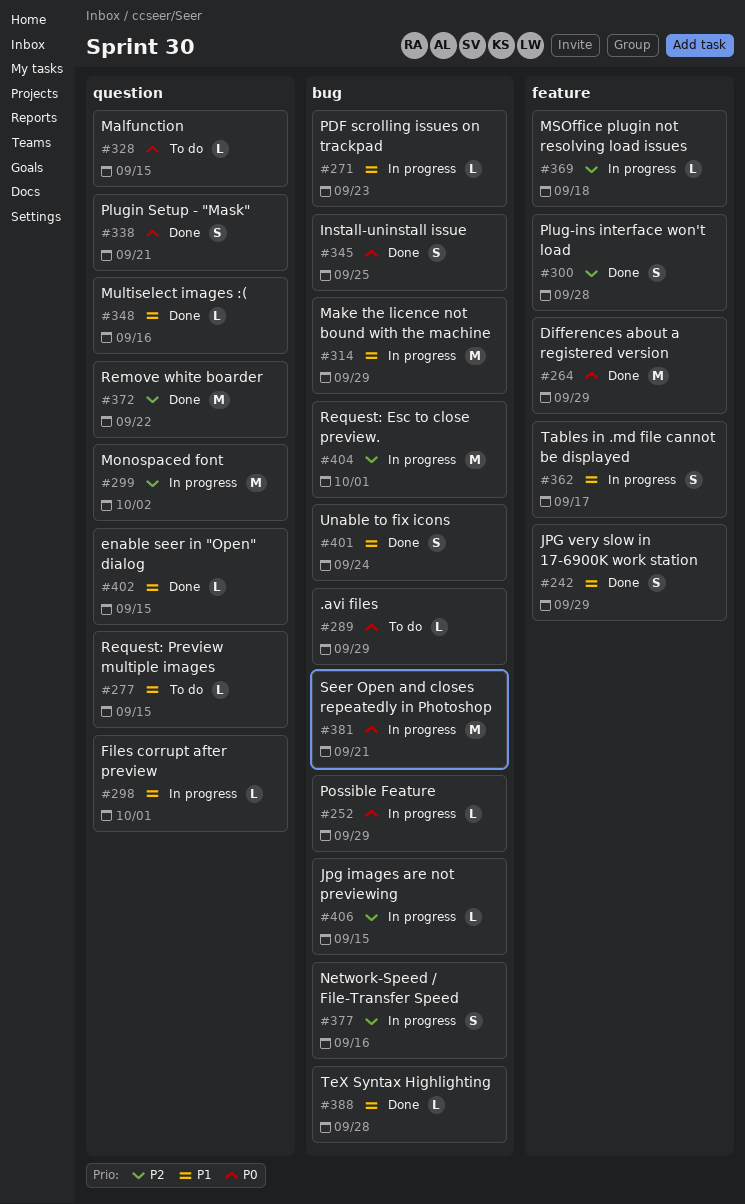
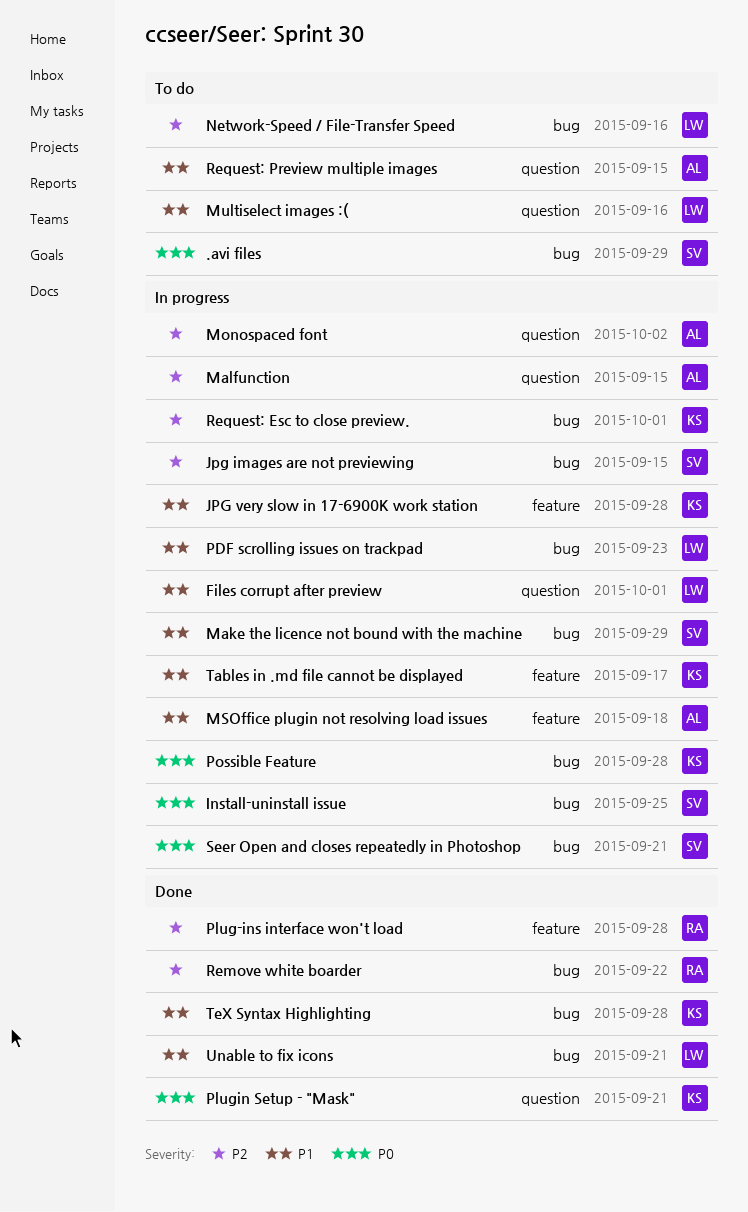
Differences about a registered version: present -> none
enable seer in "Open" dialog: present -> none
Install-uninstall issue, status: Done -> In progress
JPG very slow in 17-6900K work station, status: Done -> In progress
JPG very slow in 17-6900K work station, due: Sep 29 -> Sep 28
Malfunction, status: To do -> In progress
Malfunction, priority: P0 -> P2
MSOffice plugin not resolving load issues, priority: P2 -> P1
Multiselect images :(, status: Done -> To do
Network-Speed / File-Transfer Speed, status: In progress -> To do
Possible Feature, due: Sep 29 -> Sep 28
Remove white boarder, label: question -> bug
Unable to fix icons, due: Sep 24 -> Sep 21

